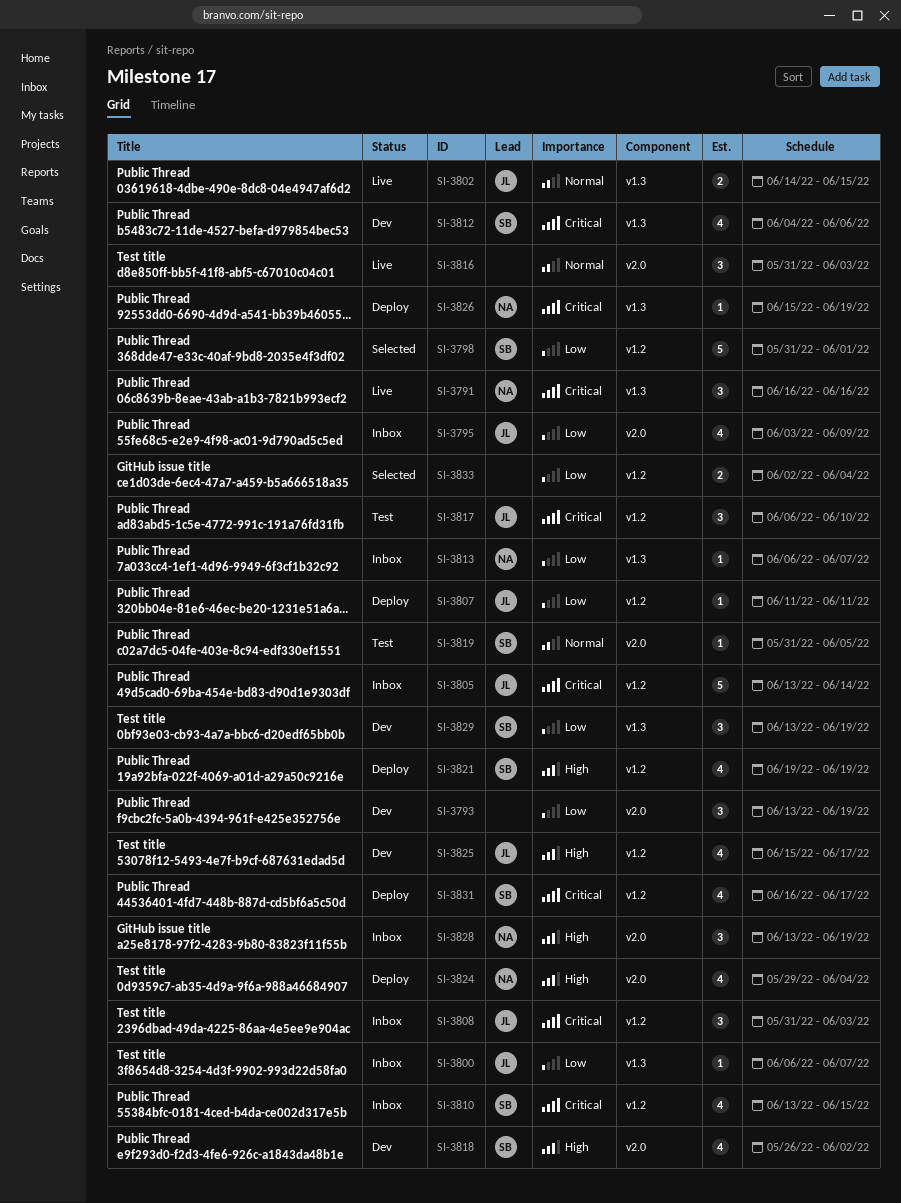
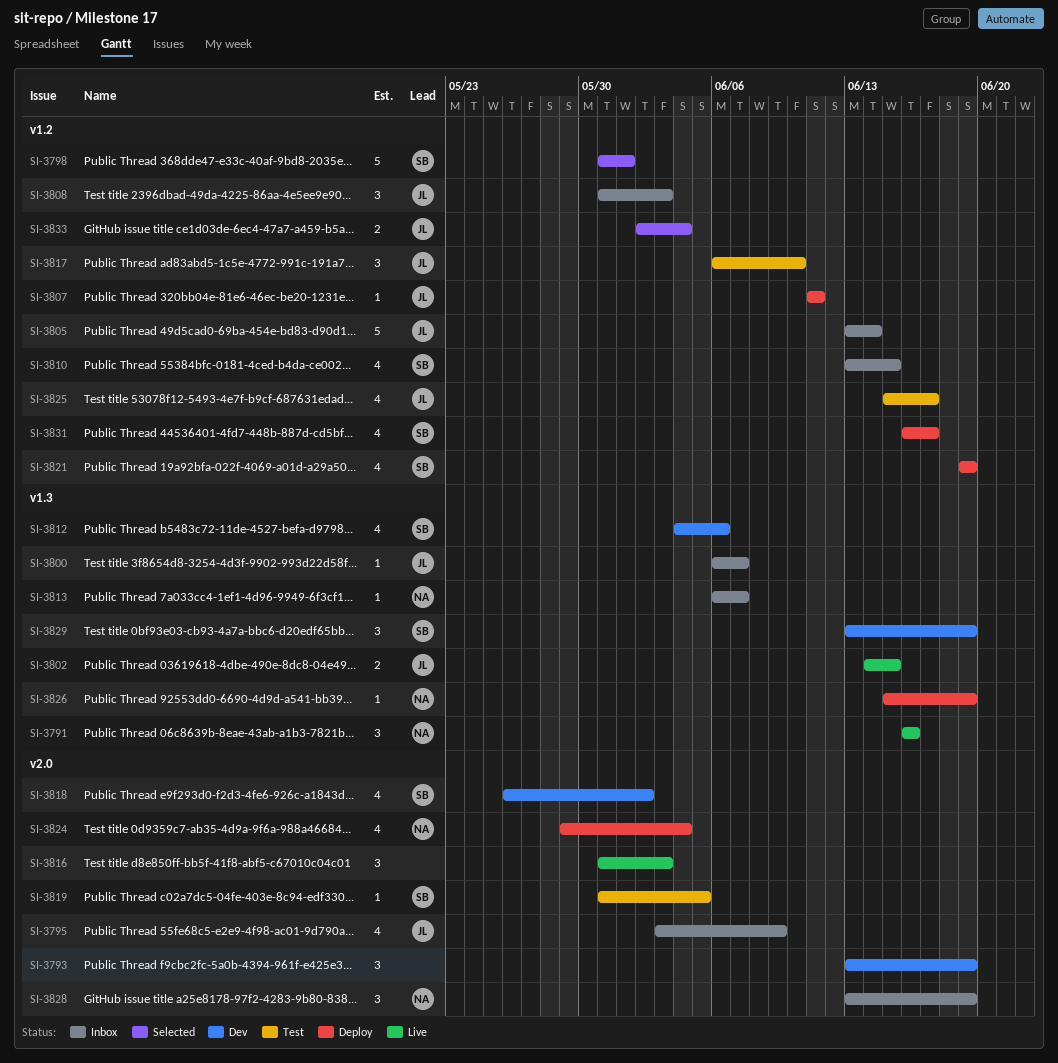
SI-3825, status: Dev -> Test
SI-3833, owner: none -> JL

